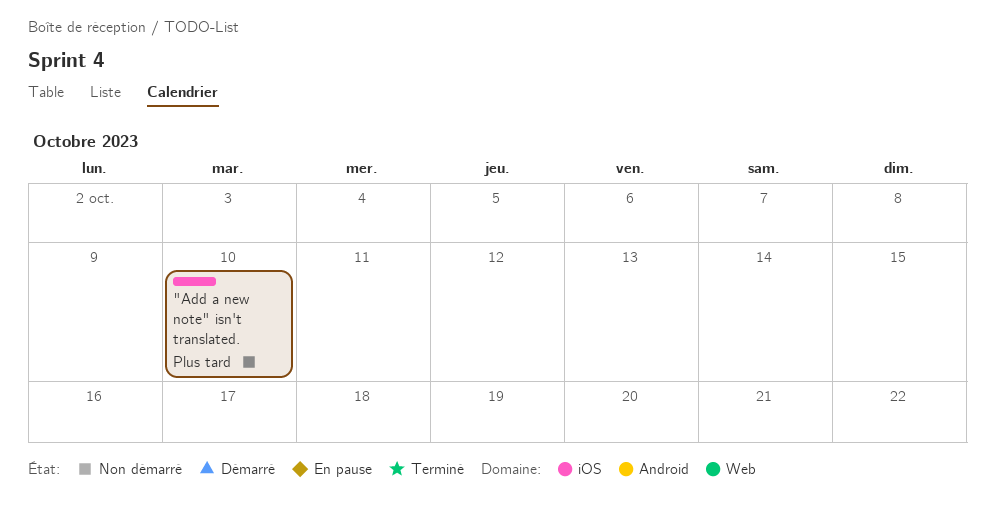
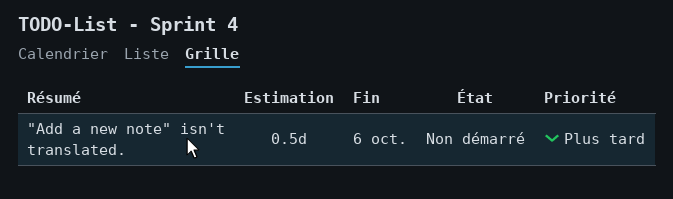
"Add a new note" isn't translated., due: Oct 10 -> Oct 6

